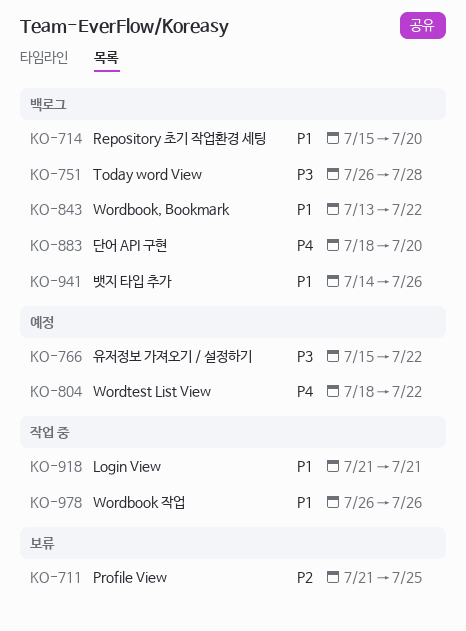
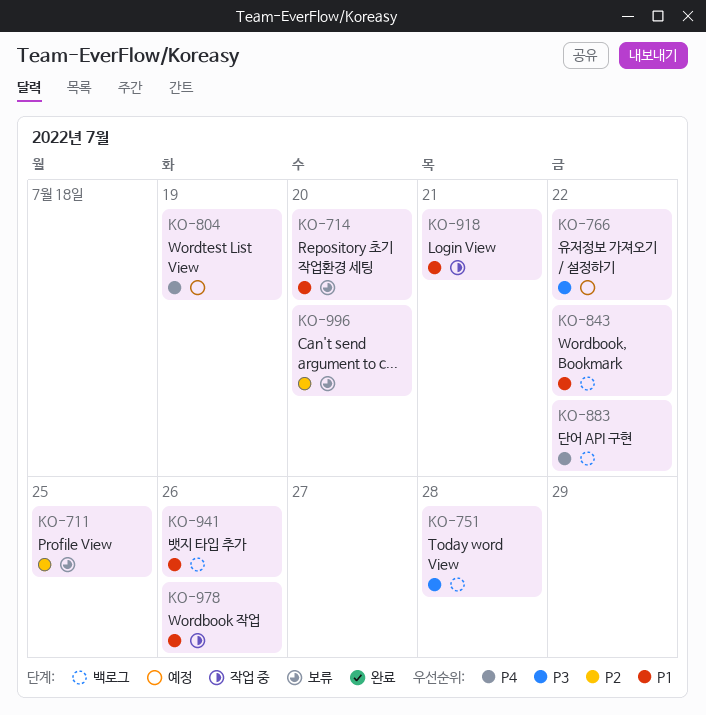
KO-714, status: 백로그 -> 보류
KO-804, due: Jul 22 -> Jul 19
KO-883, due: Jul 20 -> Jul 22
KO-996: none -> present

